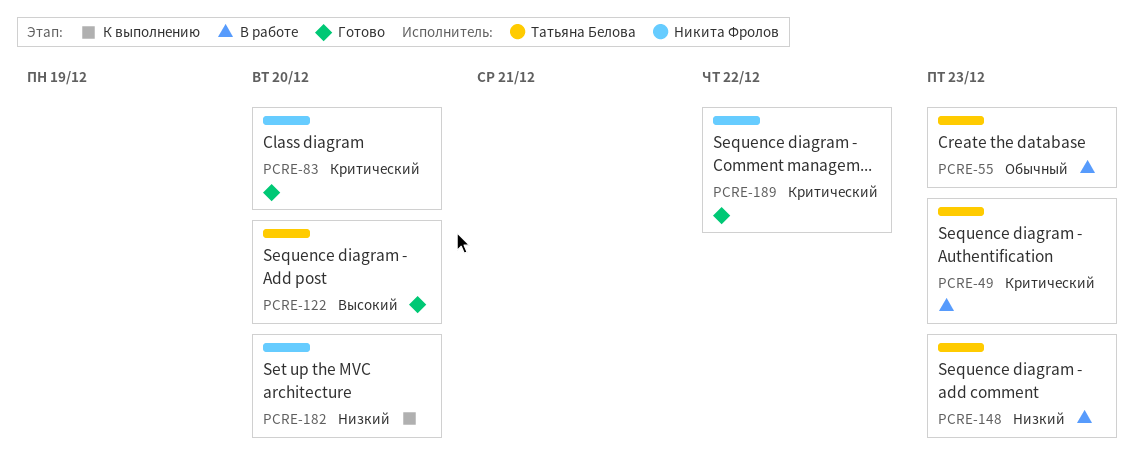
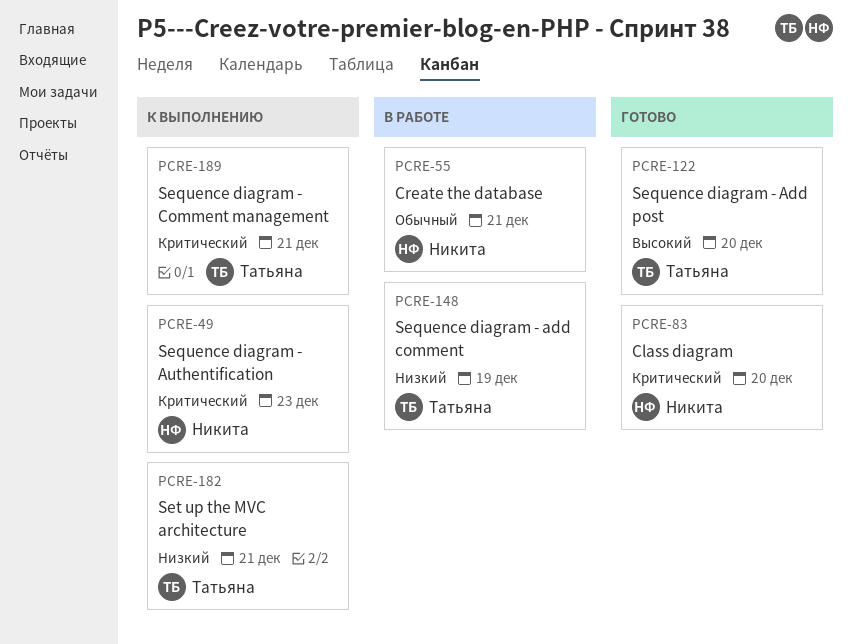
PCRE-49, status: В работе -> К выполнению
PCRE-49, owner: Татьяна Белова -> Никита Фролов
PCRE-55, owner: Татьяна Белова -> Никита Фролов
PCRE-55, due: Dec 23 -> Dec 21
PCRE-148, due: Dec 23 -> Dec 19
PCRE-182, owner: Никита Фролов -> Татьяна Белова
PCRE-182, due: Dec 20 -> Dec 21
PCRE-189, status: Готово -> К выполнению
PCRE-189, owner: Никита Фролов -> Татьяна Белова
PCRE-189, due: Dec 22 -> Dec 21

